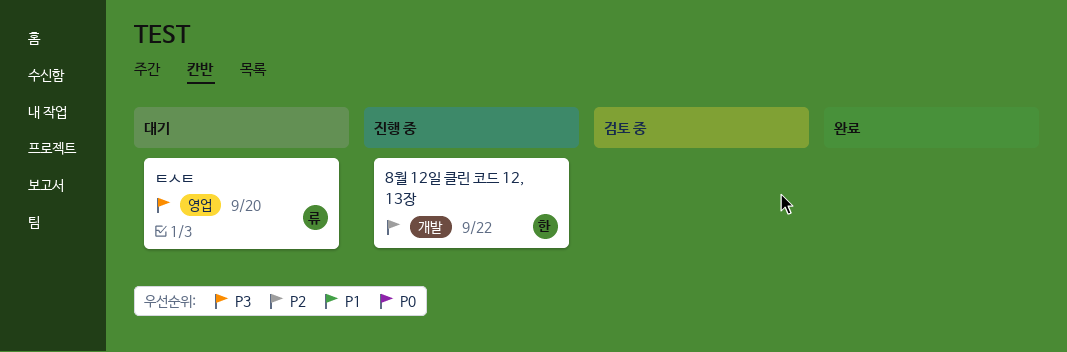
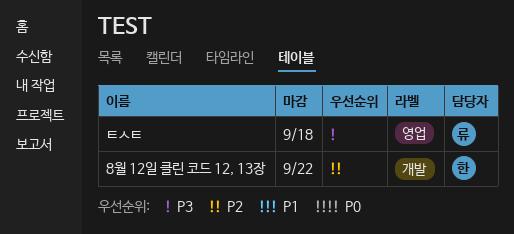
ㅌㅅㅌ, due: Sep 20 -> Sep 18

